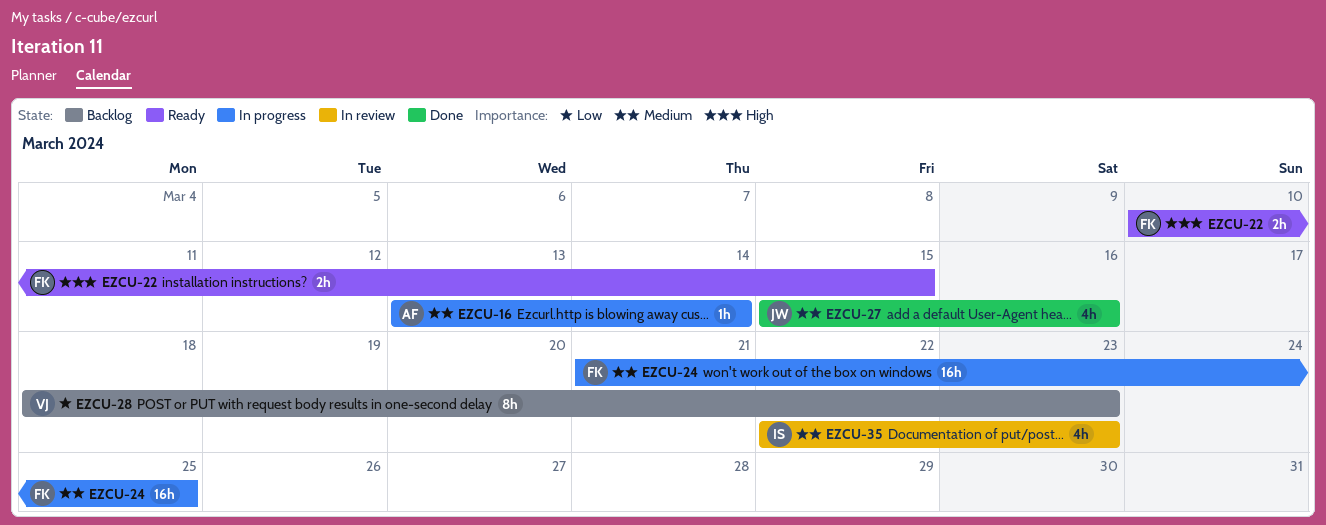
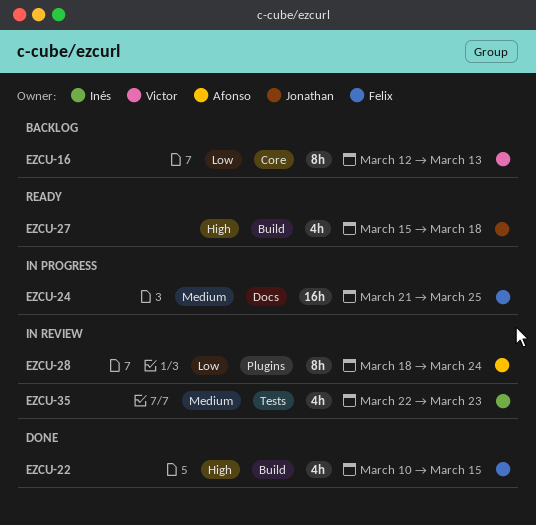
EZCU-16, status: In progress -> Backlog
EZCU-16, owner: Afonso -> Victor
EZCU-16, priority: Medium -> Low
EZCU-16, estimate: 1h -> 8h
EZCU-16, start: Mar 13 -> Mar 12
EZCU-16, due: Mar 14 -> Mar 13
EZCU-22, status: Ready -> Done
EZCU-22, estimate: 2h -> 4h
EZCU-27, status: Done -> Ready
EZCU-27, priority: Medium -> High
EZCU-27, due: Mar 16 -> Mar 18
EZCU-28, status: Backlog -> In review
EZCU-28, owner: Victor -> Afonso
EZCU-28, due: Mar 23 -> Mar 24

